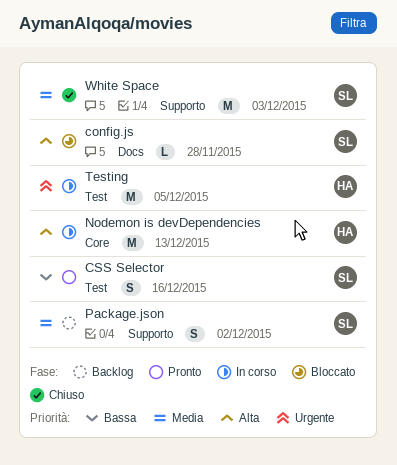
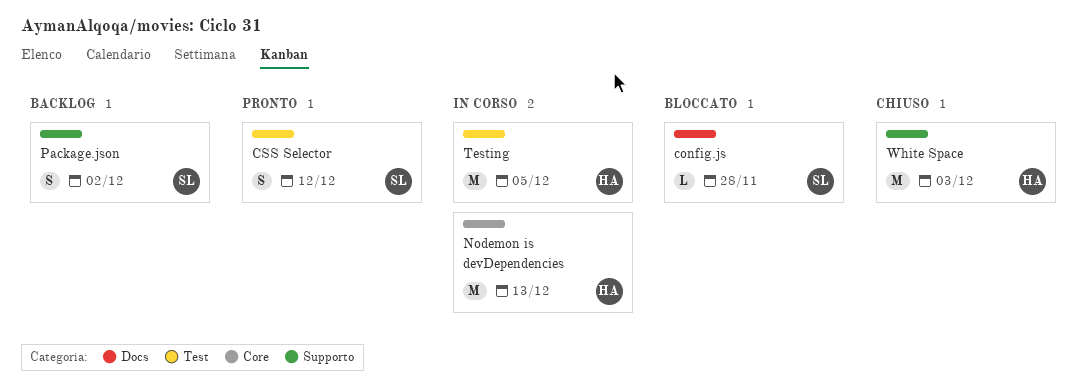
CSS Selector, due: Dec 16 -> Dec 12
White Space, owner: SL -> HA

